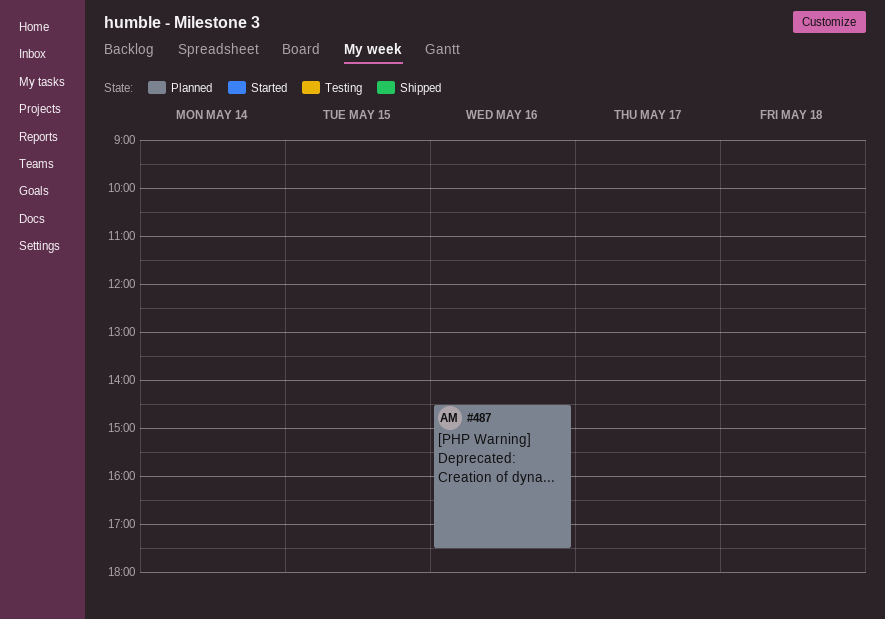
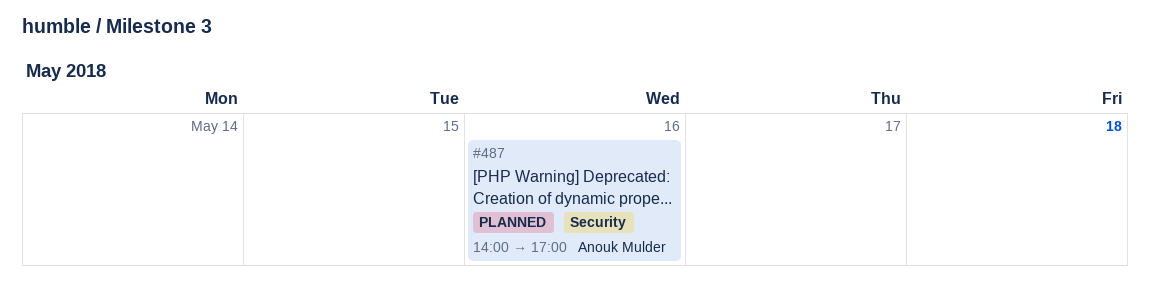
#487, begins: 14:30 -> 14:00
#487, ends: 17:30 -> 17:00

